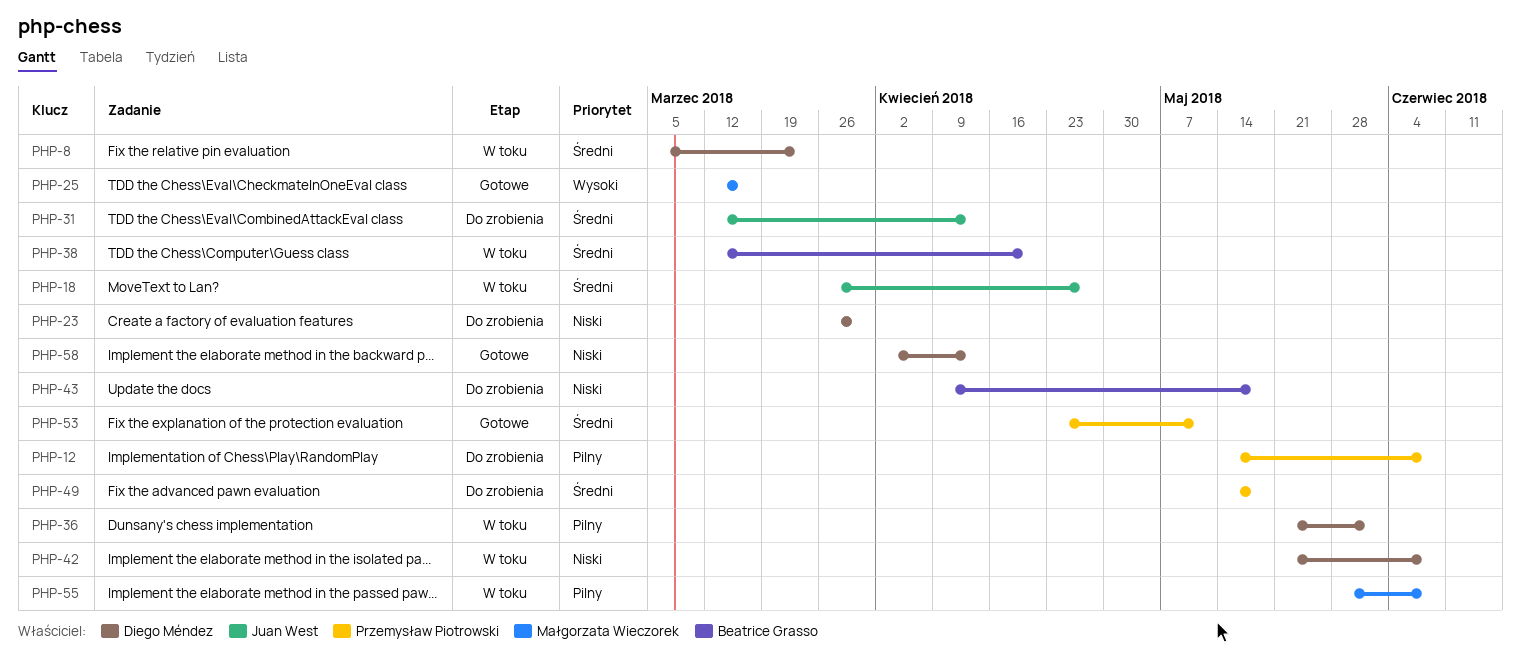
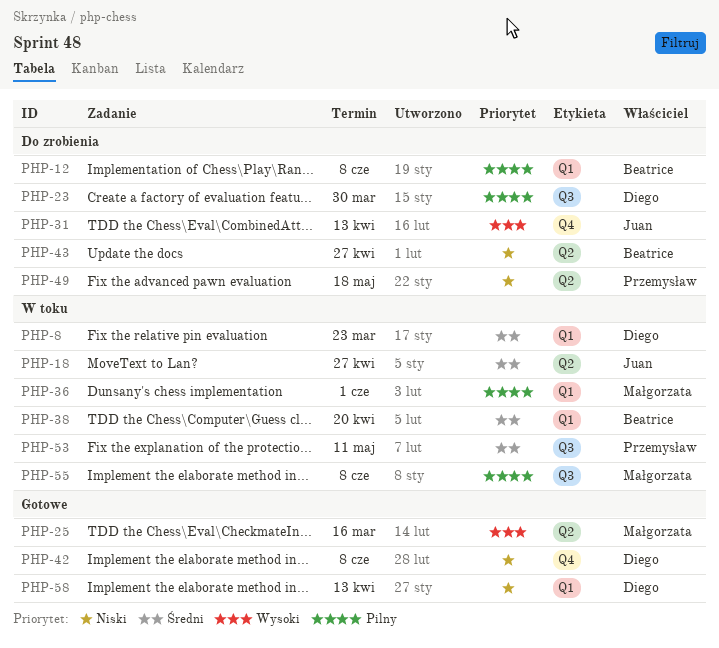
PHP-12, owner: Przemysław Piotrowski -> Beatrice Grasso
PHP-23, priority: Niski -> Pilny
PHP-31, priority: Średni -> Wysoki
PHP-36, owner: Diego Méndez -> Małgorzata Wieczorek
PHP-42, status: W toku -> Gotowe
PHP-43, due: May 18 -> Apr 27
PHP-49, priority: Średni -> Niski
PHP-53, status: Gotowe -> W toku

